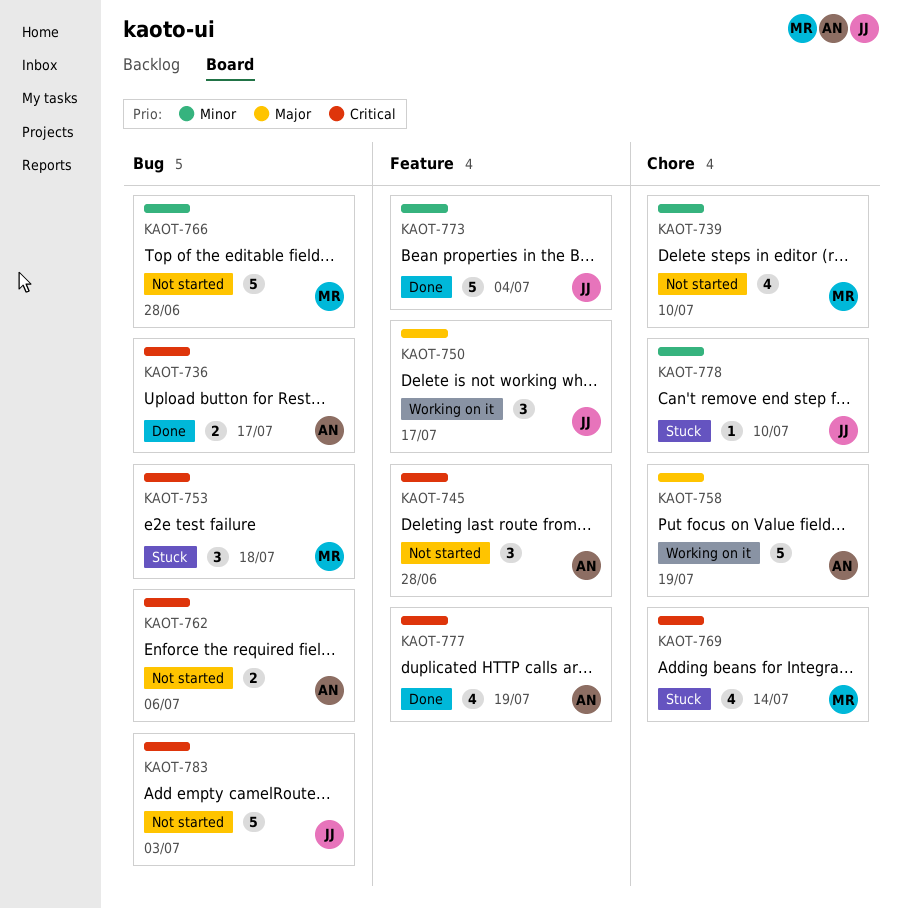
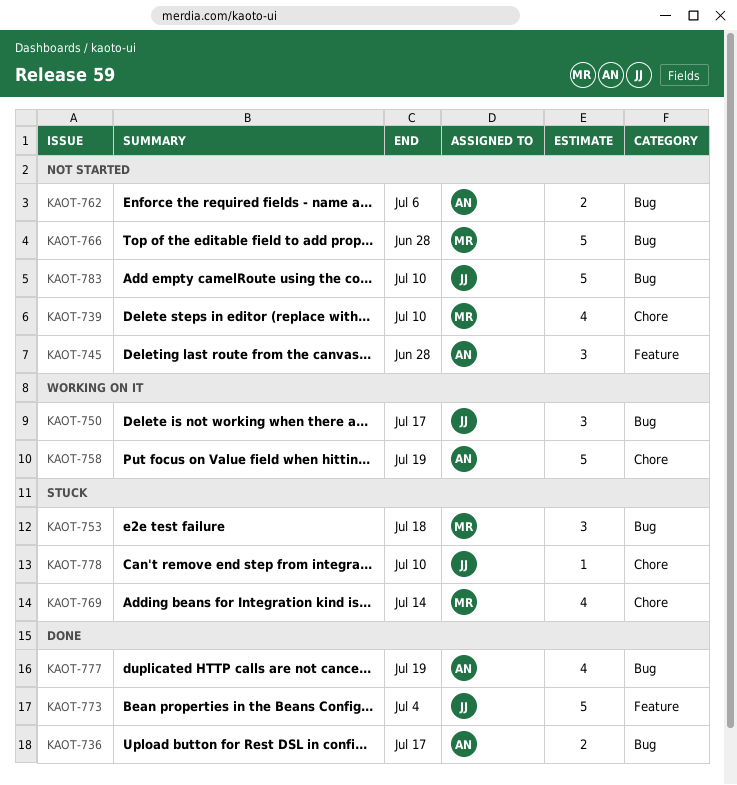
KAOT-750, label: Feature -> Bug
KAOT-777, label: Feature -> Bug
KAOT-783, due: Jul 3 -> Jul 10

